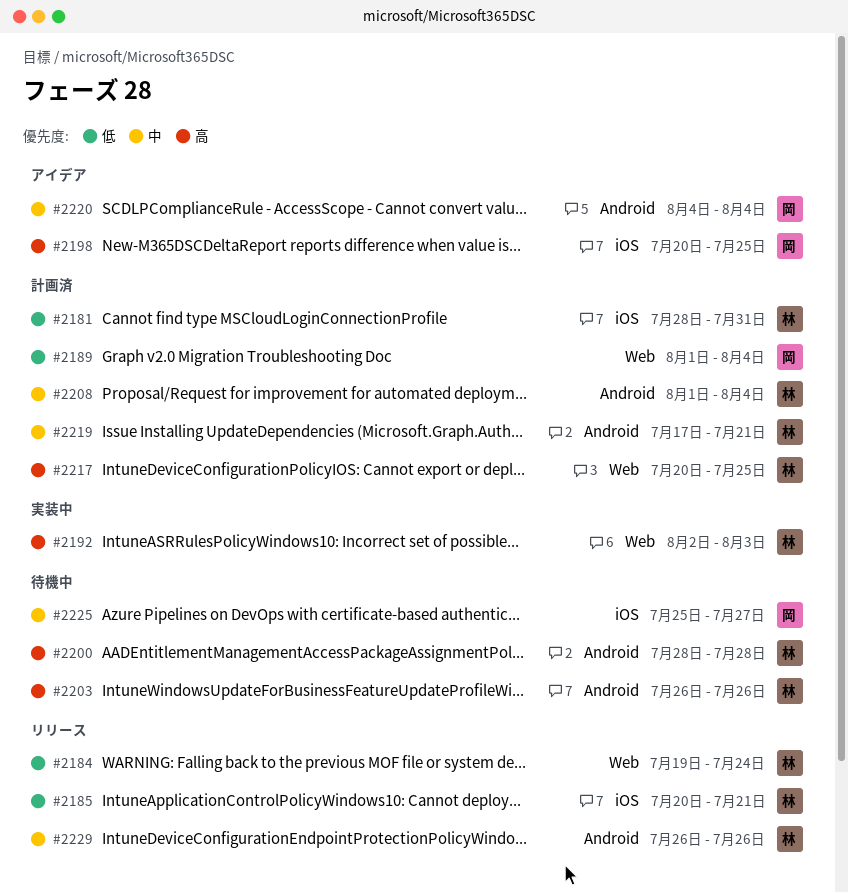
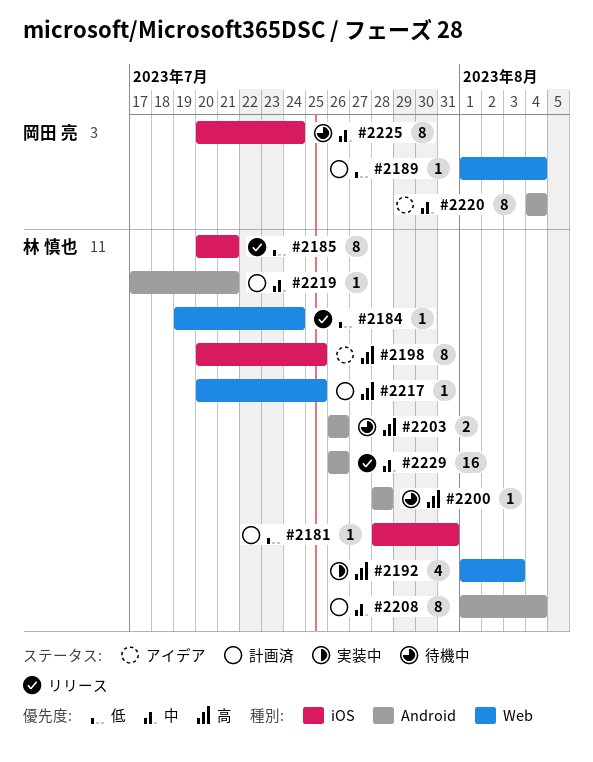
#2192, start: Aug 2 -> Aug 1
#2198, owner: 岡田 亮 -> 林 慎也
#2225, start: Jul 25 -> Jul 20
#2225, due: Jul 27 -> Jul 24

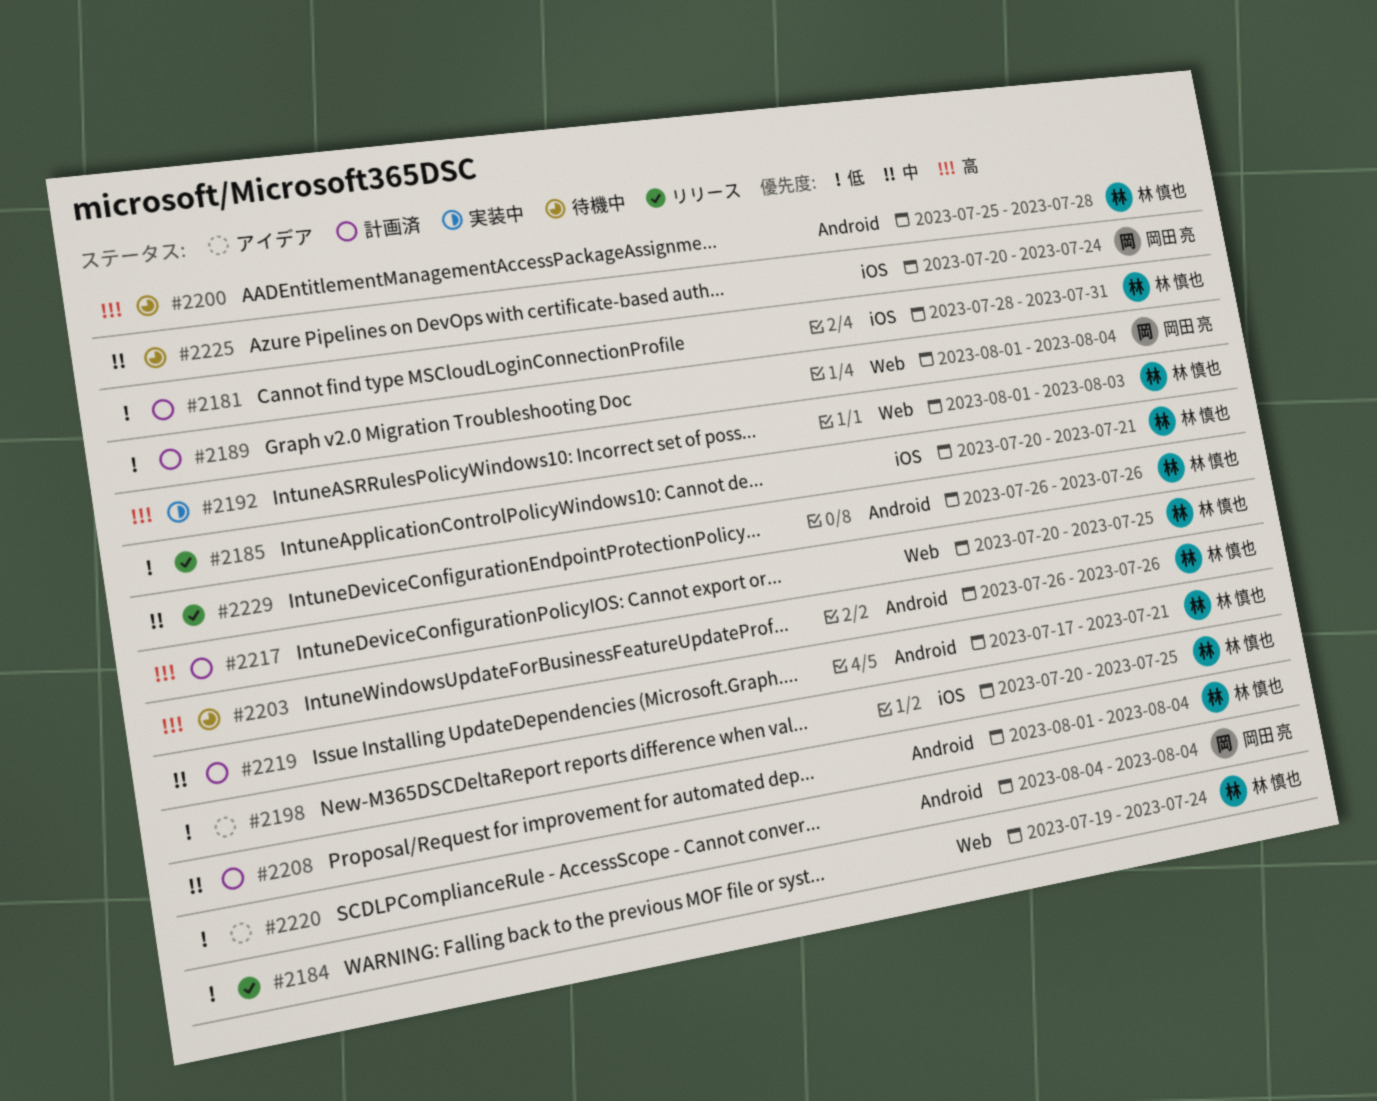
#2198, priority: 高 -> 低
#2200, start: Jul 28 -> Jul 25
#2220, priority: 中 -> 低

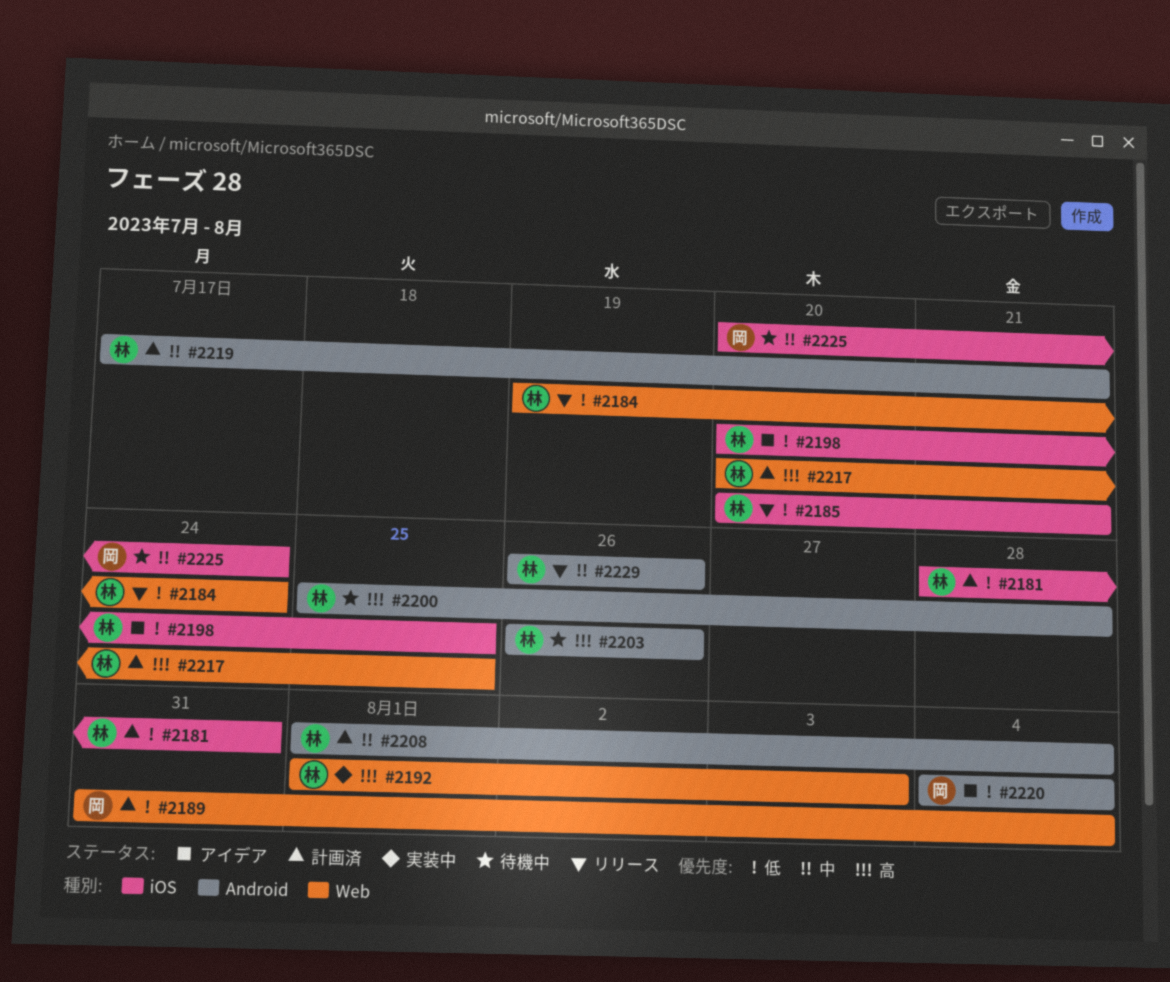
#2189, start: Aug 1 -> Jul 31

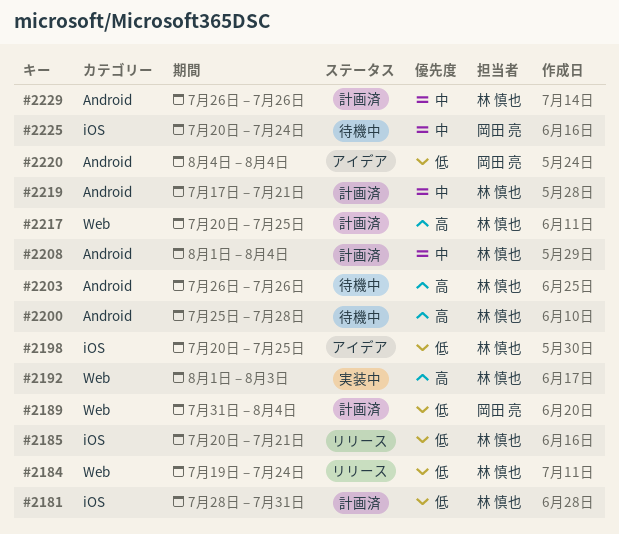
#2229, status: リリース -> 計画済

